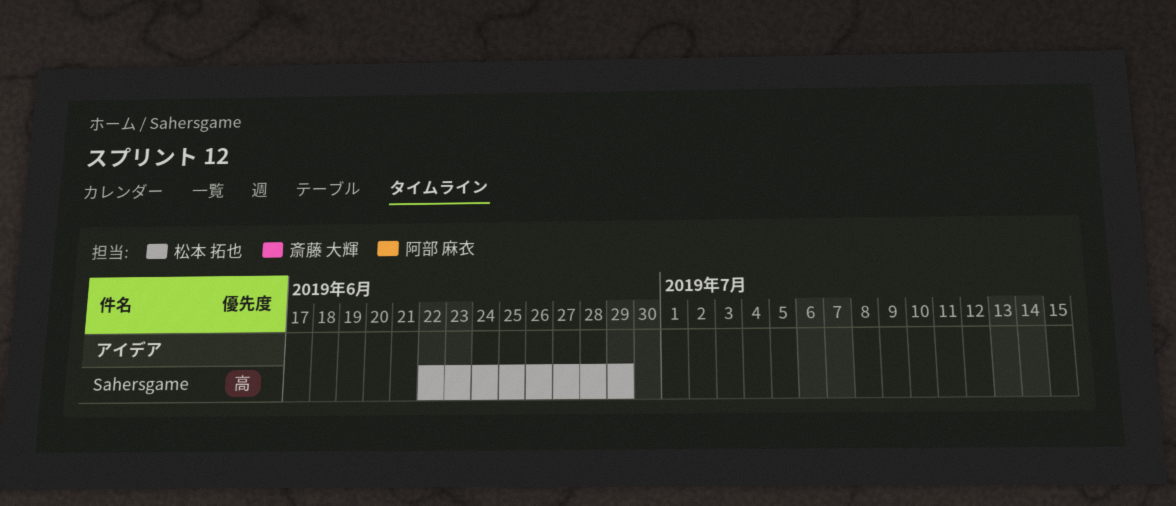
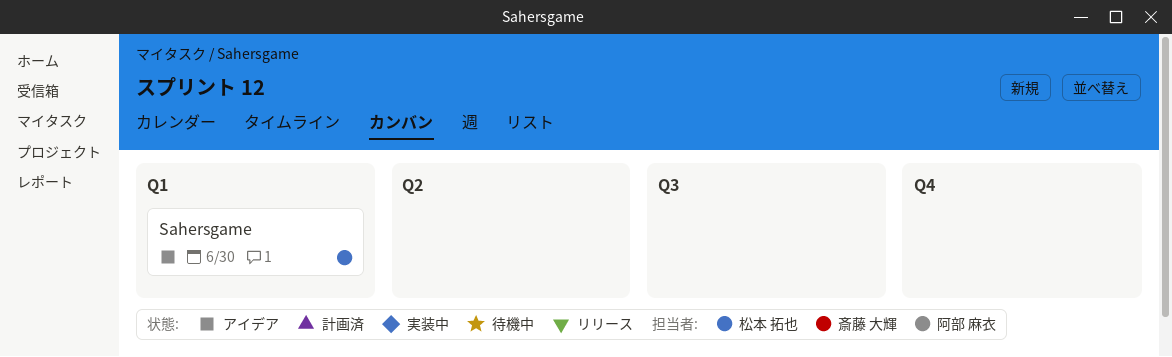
Sahersgame, due: Jun 29 -> Jun 30

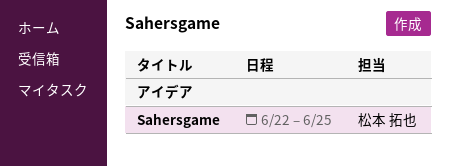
Sahersgame, due: Jun 30 -> Jun 25

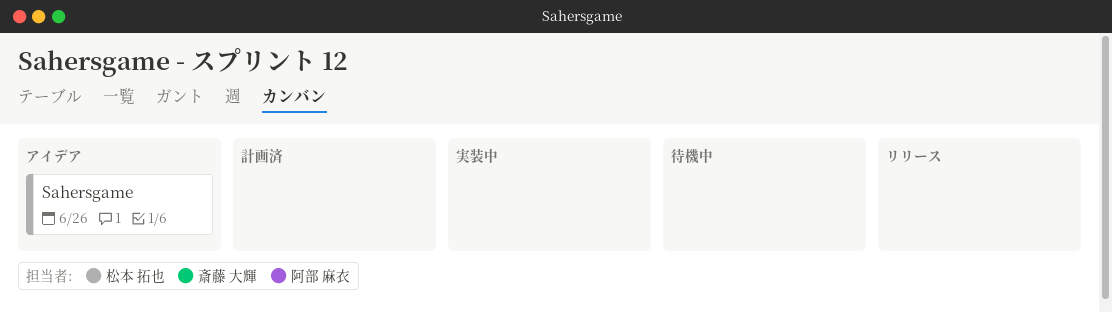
Sahersgame, due: Jun 25 -> Jun 26

